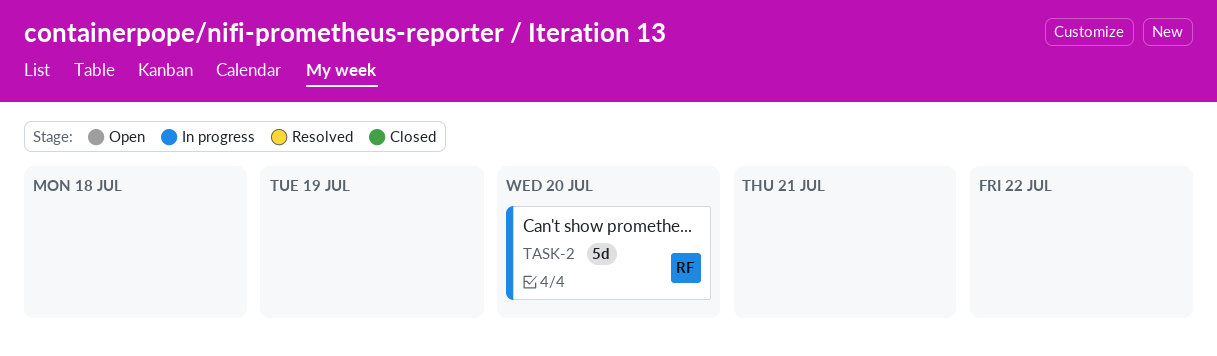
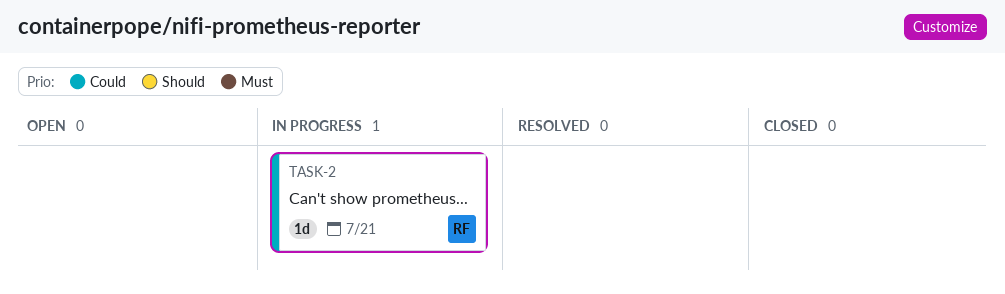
TASK-2, estimate: 5d -> 1d
TASK-2, due: Jul 20 -> Jul 21

